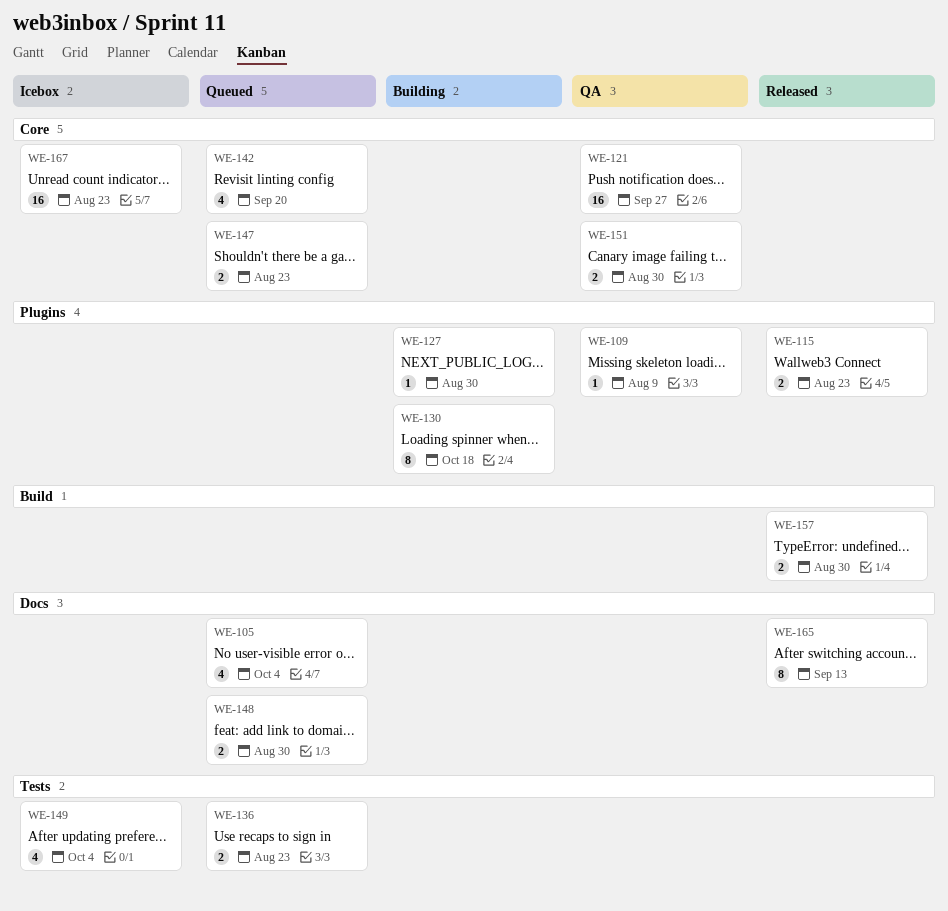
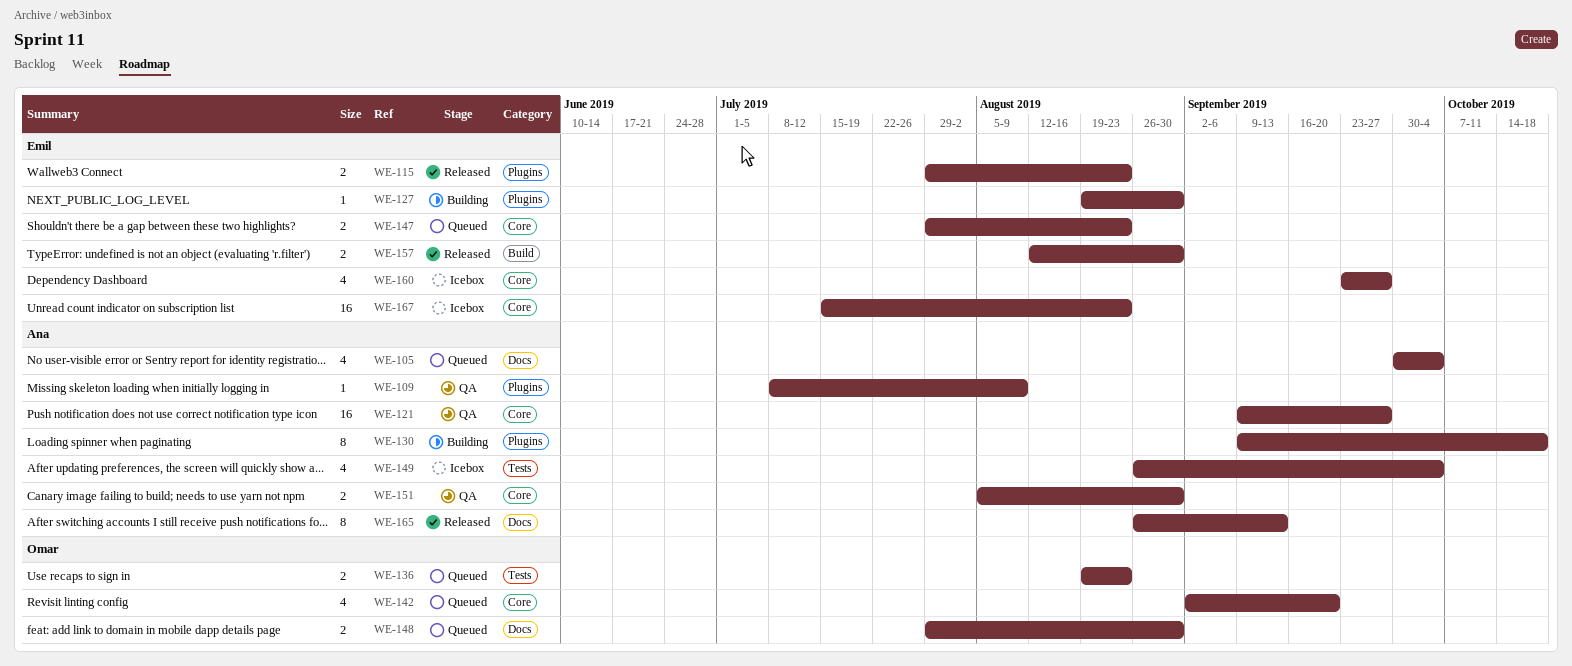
WE-160: none -> present

